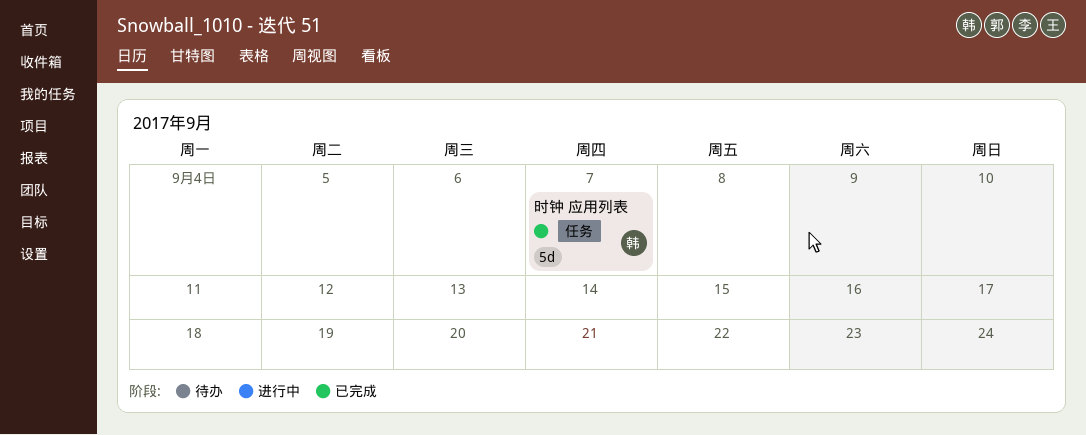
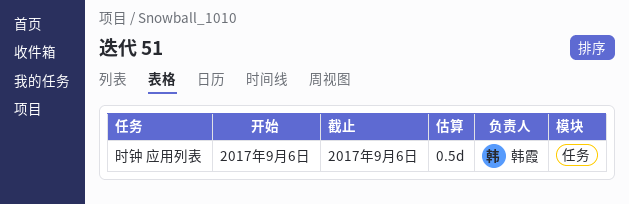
时钟 应用列表, estimate: 5d -> 0.5d
时钟 应用列表, due: Sep 7 -> Sep 6

